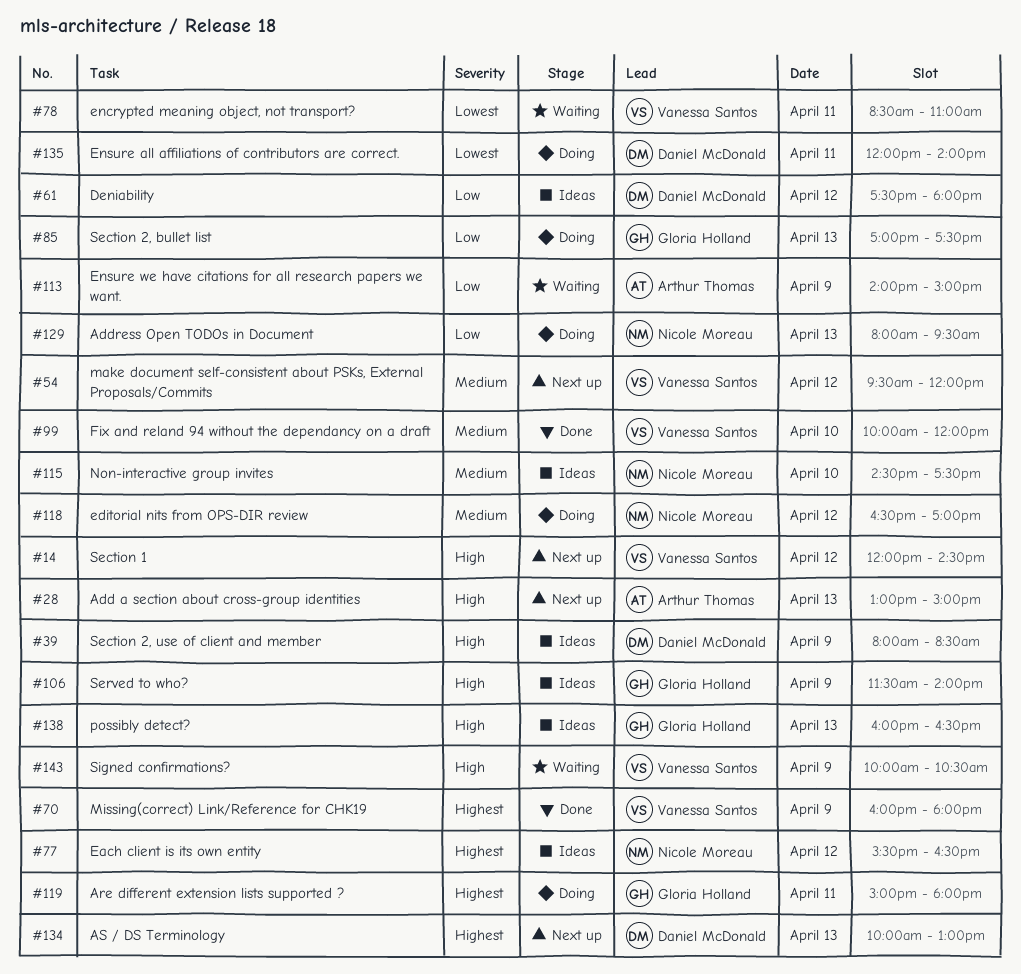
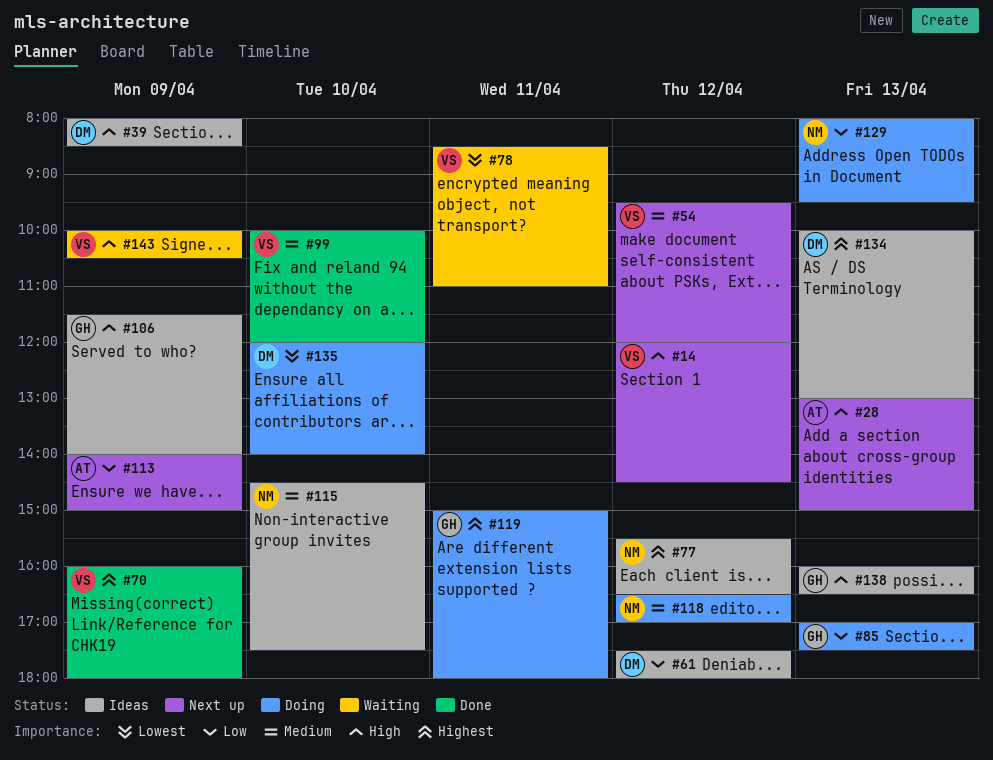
#113, status: Waiting -> Next up
#134, status: Next up -> Ideas
#135, day: Apr 11 -> Apr 10

